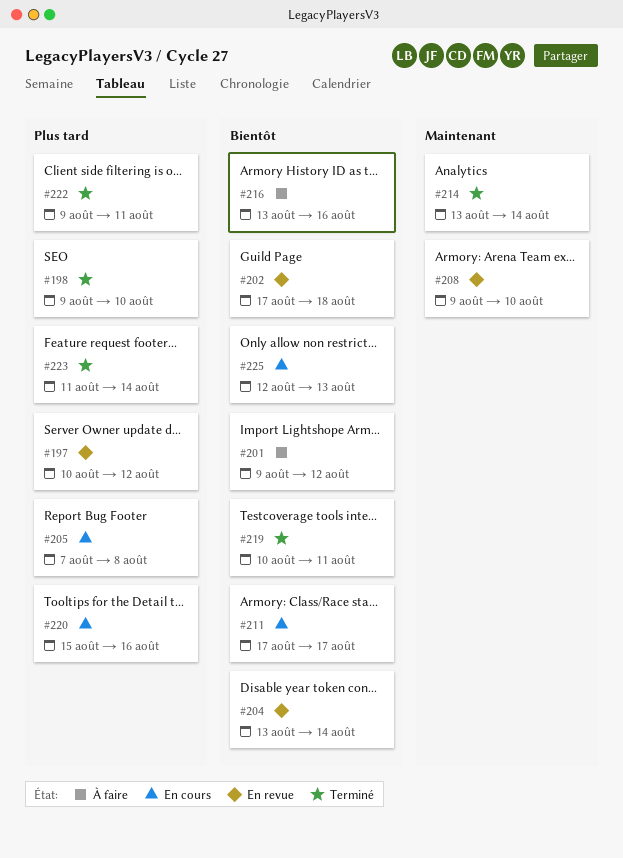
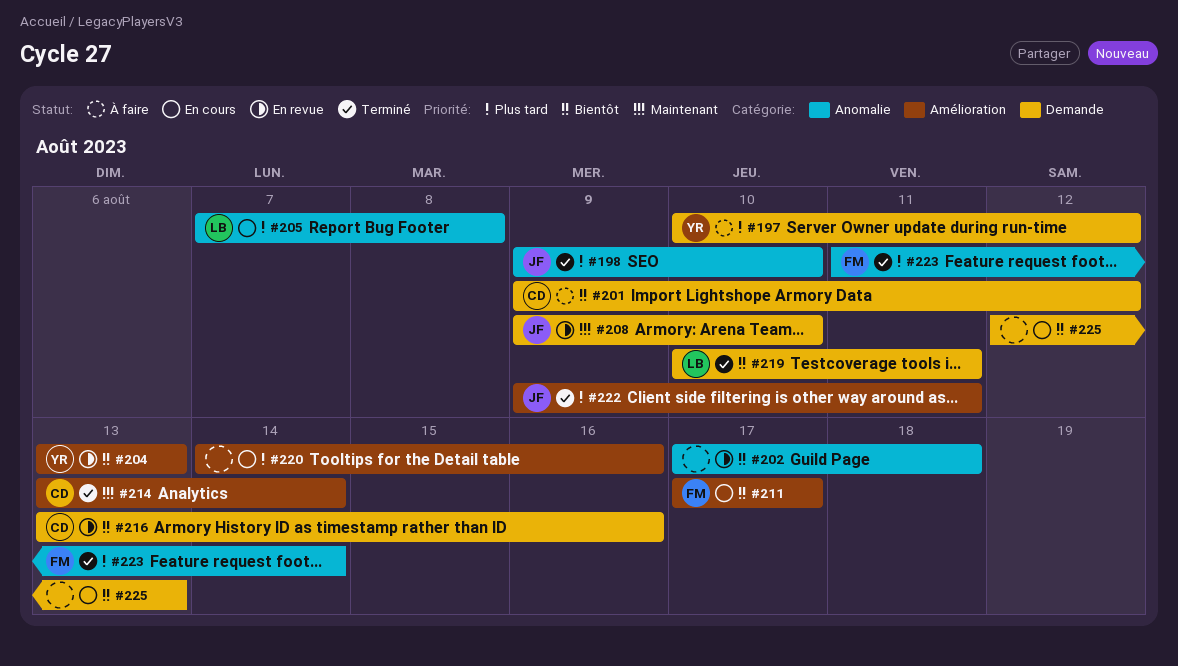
#197, status: En revue -> À faire
#204, due: Aug 14 -> Aug 13
#216, status: À faire -> En revue
#220, start: Aug 15 -> Aug 14

